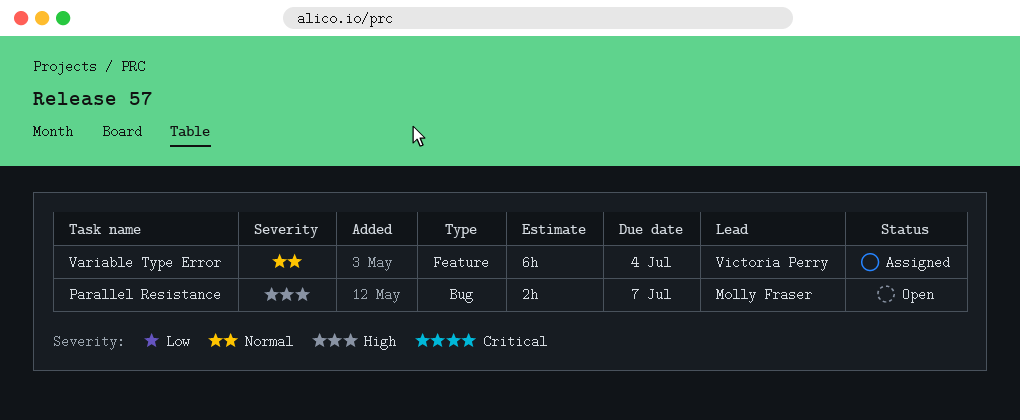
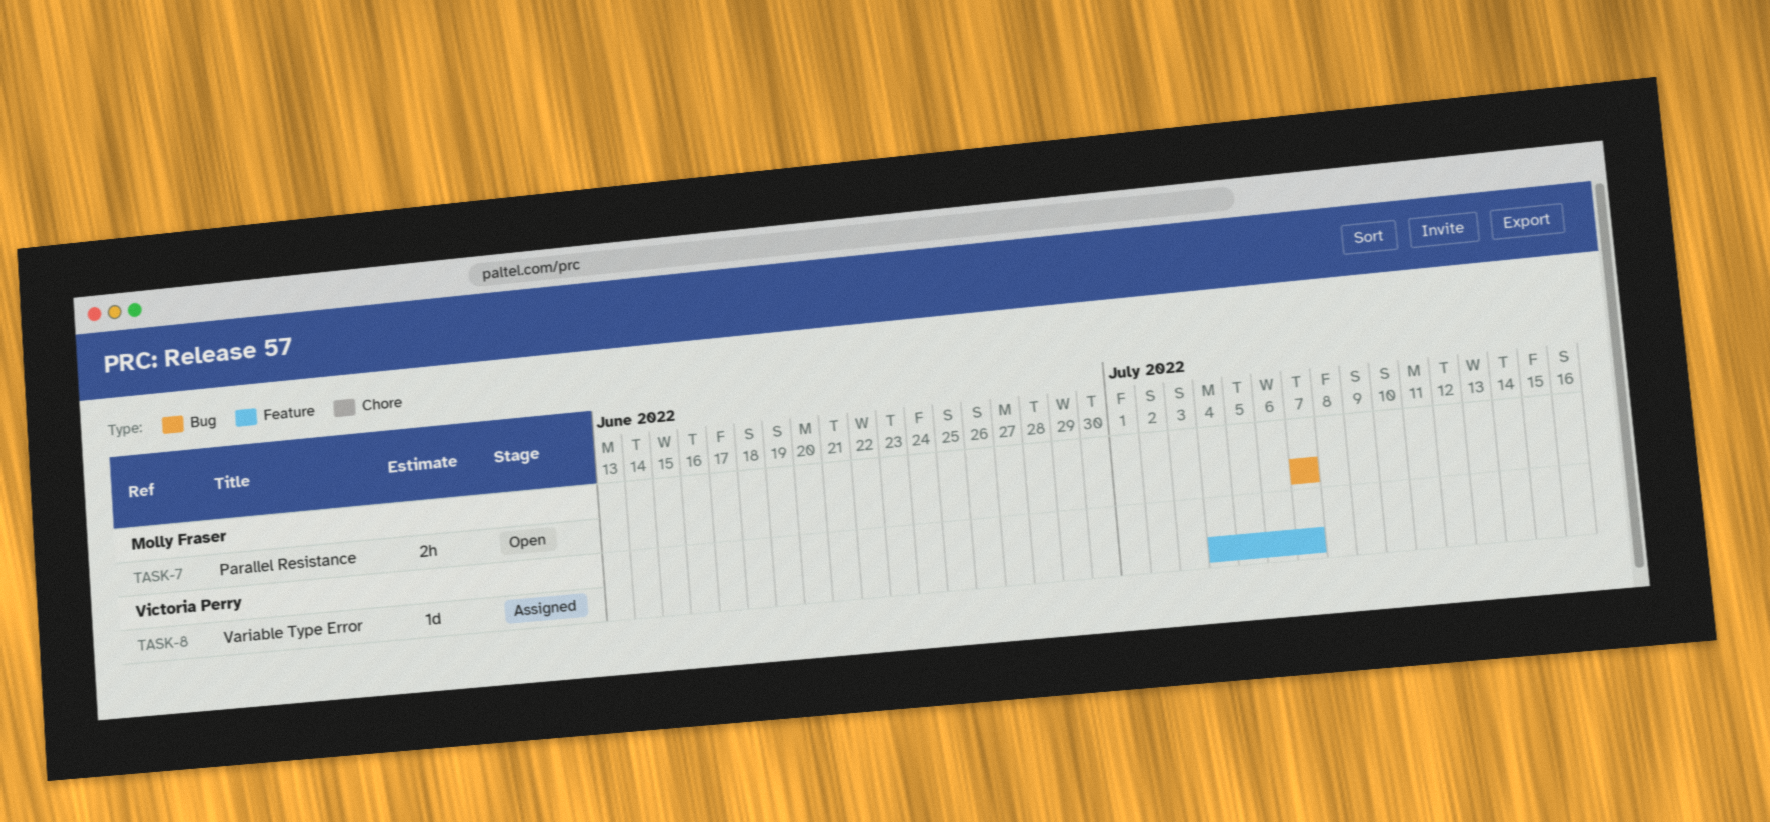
Variable Type Error, estimate: 6h -> 1d
Variable Type Error, due: Jul 4 -> Jul 7

